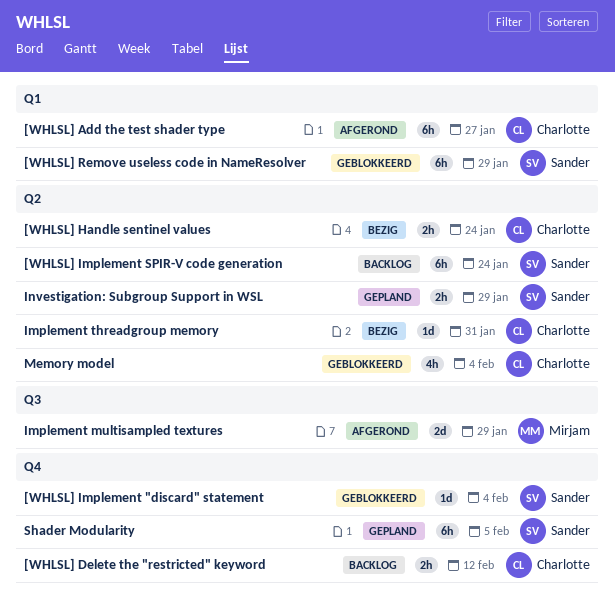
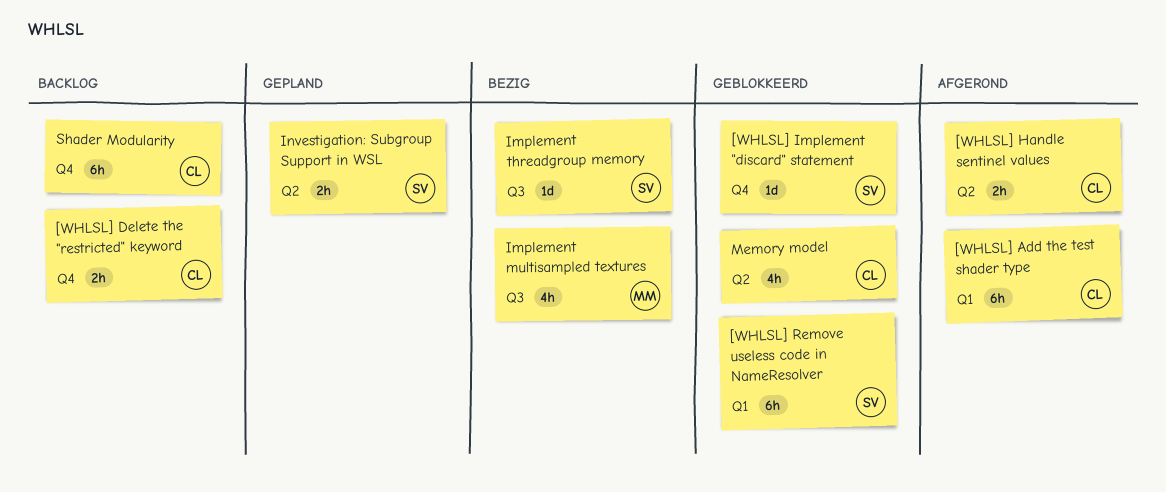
[WHLSL] Handle sentinel values, status: Bezig -> Afgerond
[WHLSL] Implement SPIR-V code generation: present -> none
Implement multisampled textures, status: Afgerond -> Bezig
Implement multisampled textures, estimate: 2d -> 4h
Implement threadgroup memory, owner: Charlotte -> Sander
Implement threadgroup memory, label: Q2 -> Q3
Shader Modularity, status: Gepland -> Backlog
Shader Modularity, owner: Sander -> Charlotte

